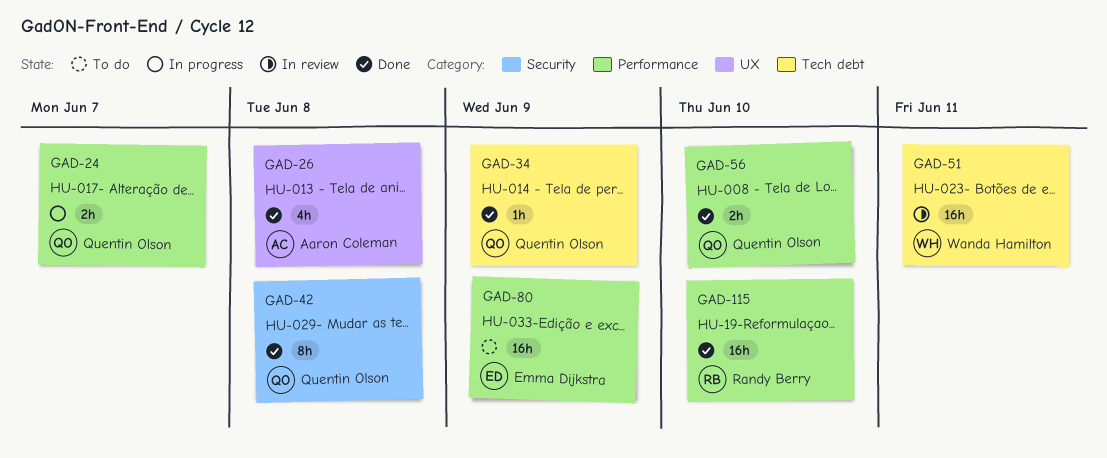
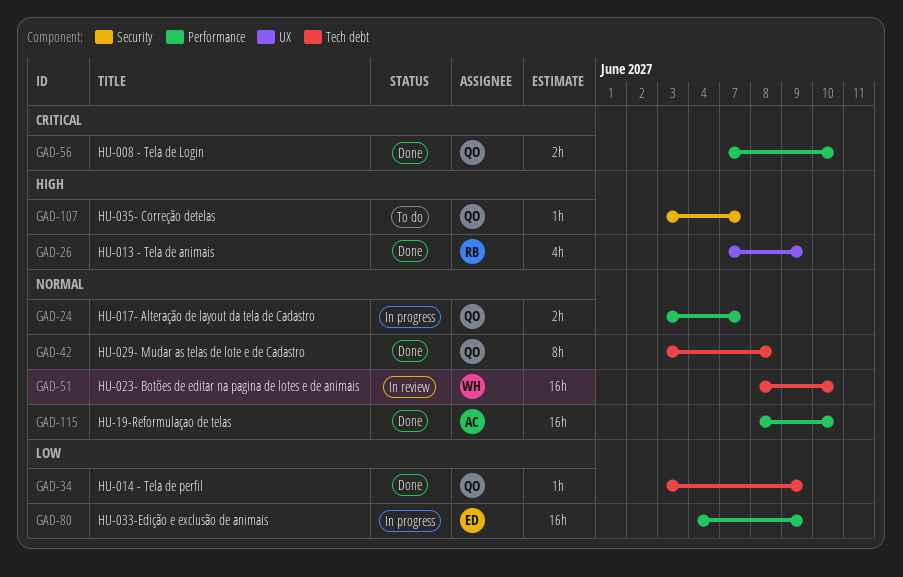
GAD-26, owner: Aaron Coleman -> Randy Berry
GAD-26, due: Jun 8 -> Jun 9
GAD-42, label: Security -> Tech debt
GAD-51, due: Jun 11 -> Jun 10
GAD-80, status: To do -> In progress
GAD-107: none -> present
GAD-115, owner: Randy Berry -> Aaron Coleman

